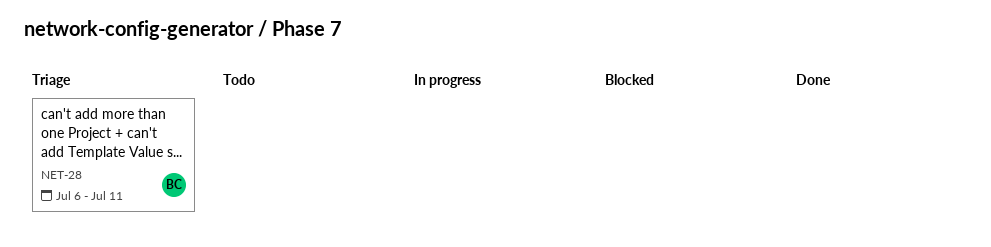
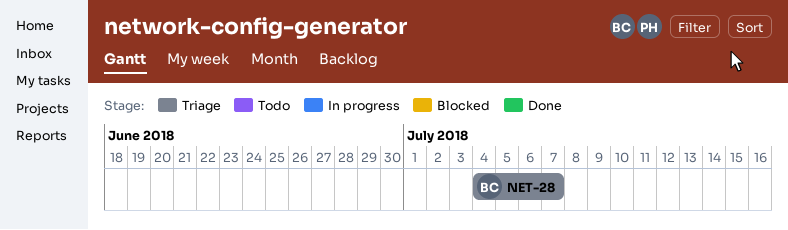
NET-28, start: Jul 6 -> Jul 4
NET-28, due: Jul 11 -> Jul 7

